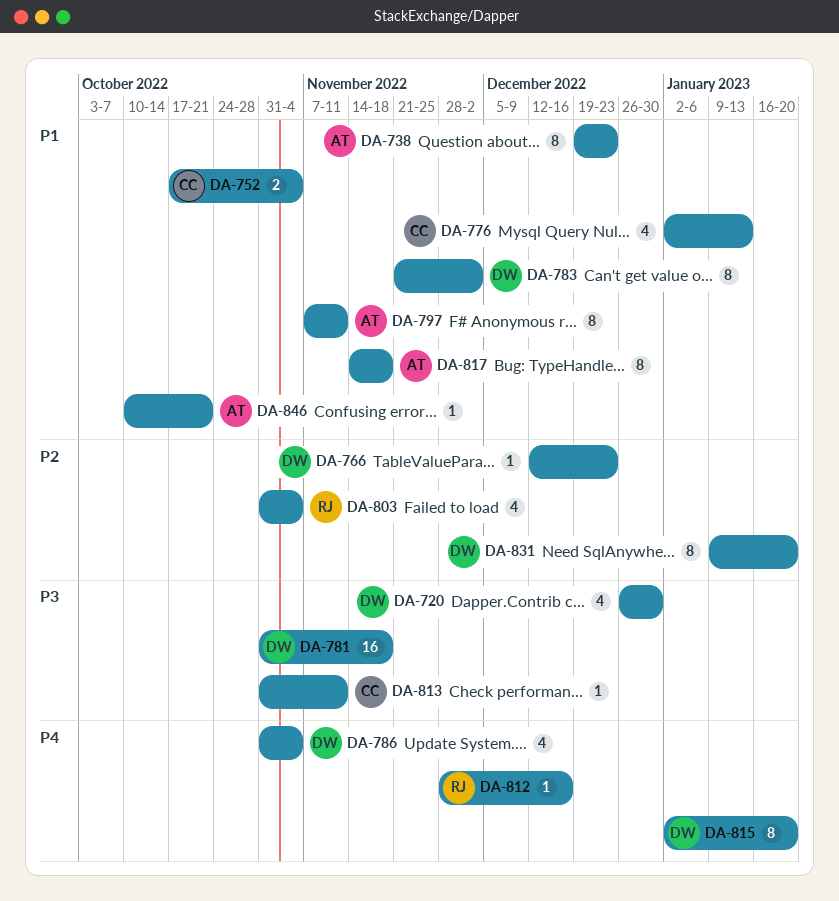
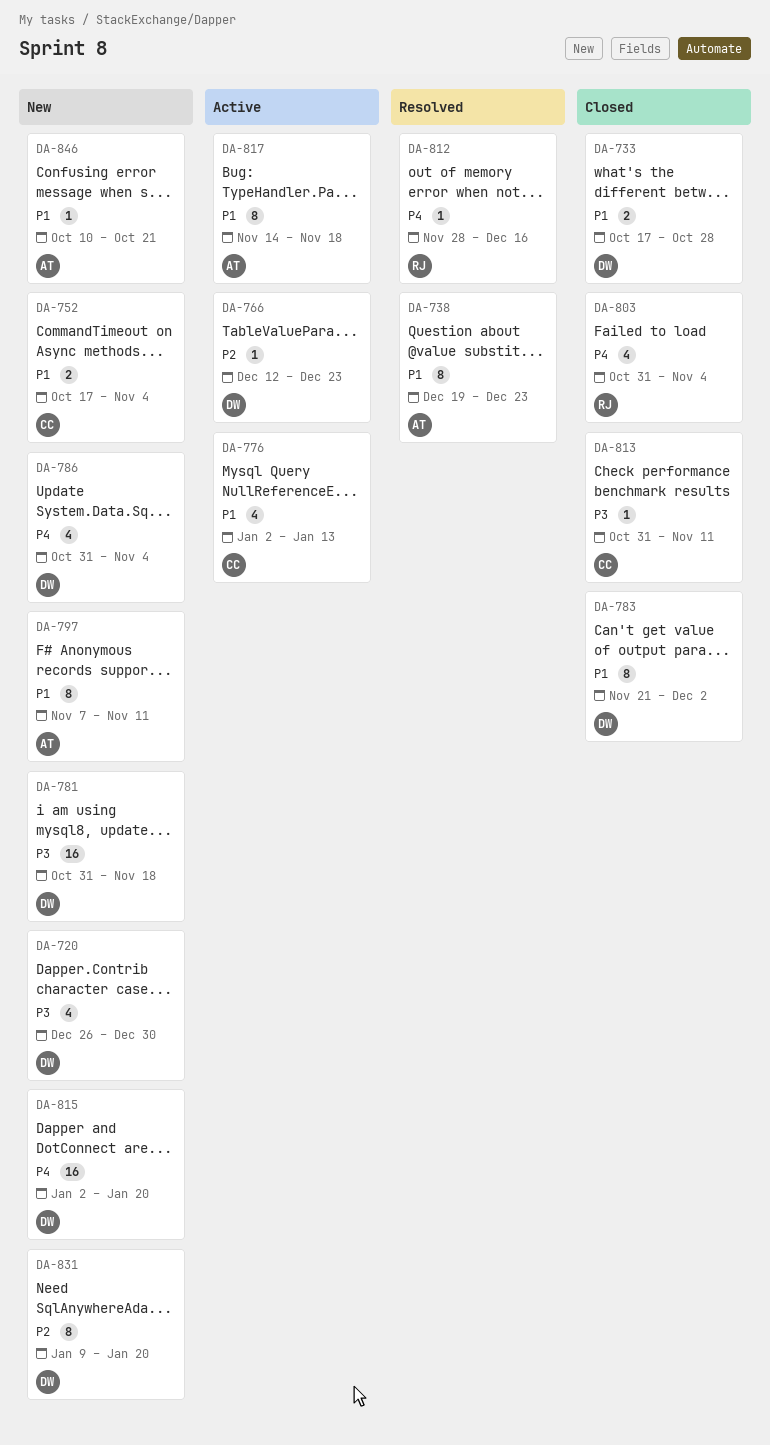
DA-733: none -> present
DA-803, priority: P2 -> P4
DA-815, estimate: 8 -> 16

